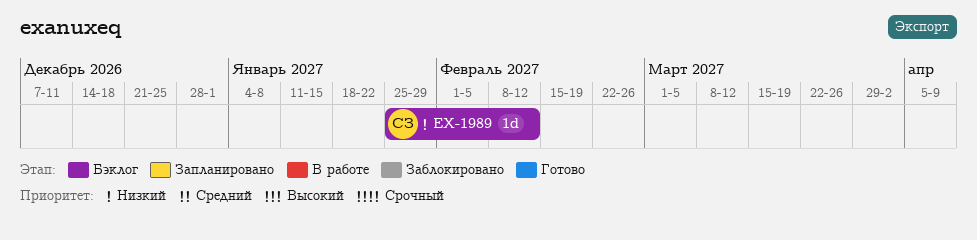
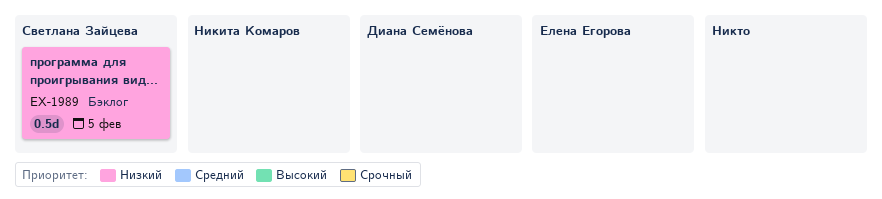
EX-1989, estimate: 1d -> 0.5d
EX-1989, due: Feb 12 -> Feb 5

